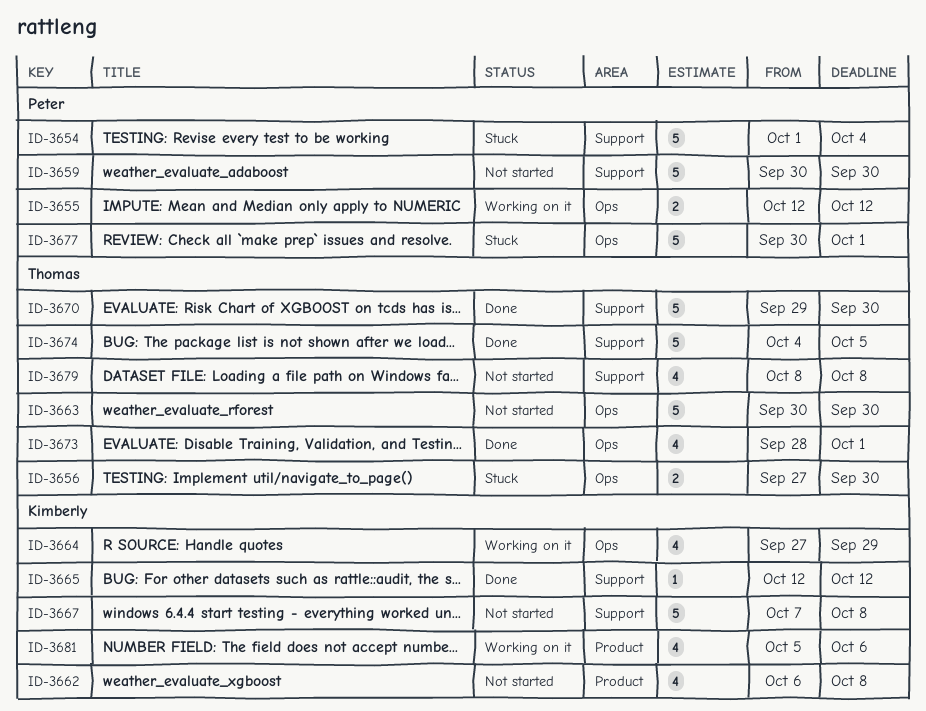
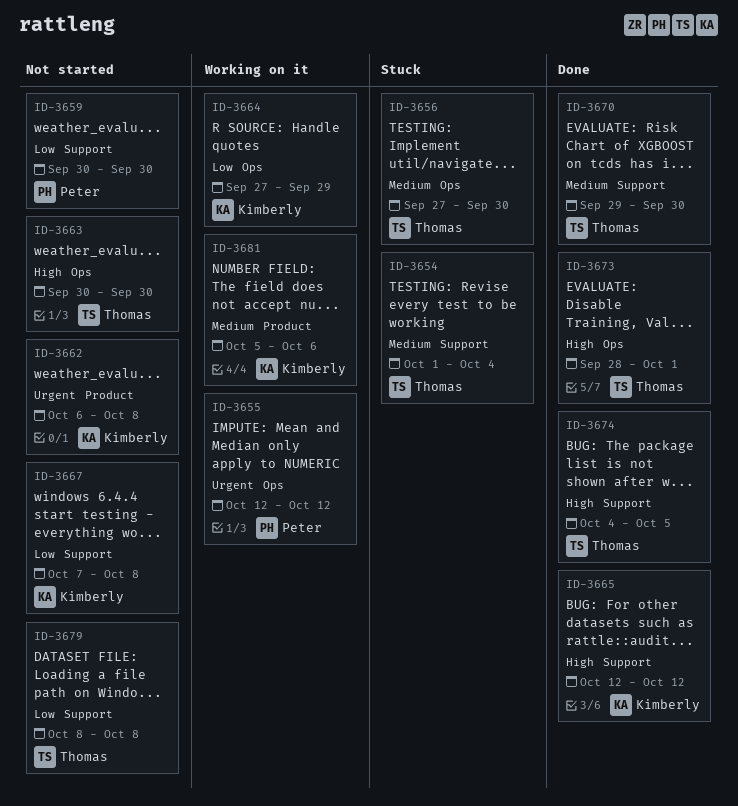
ID-3654, owner: Peter -> Thomas
ID-3677: present -> none

